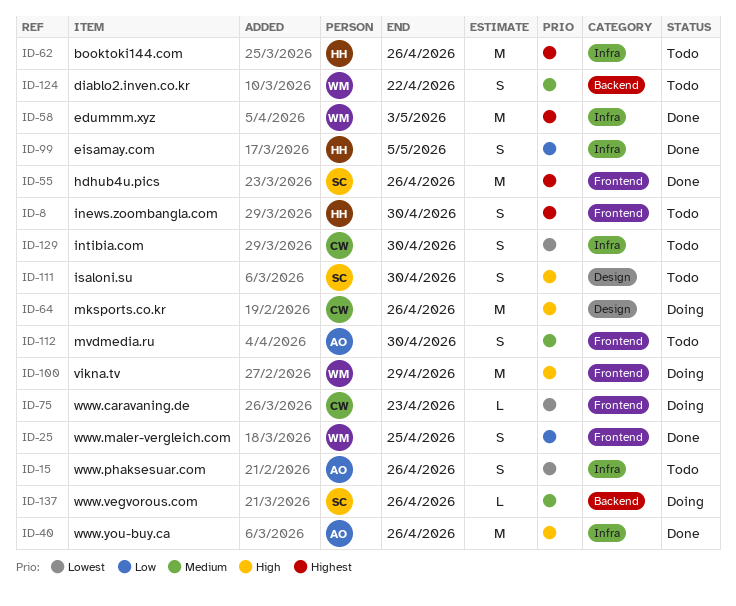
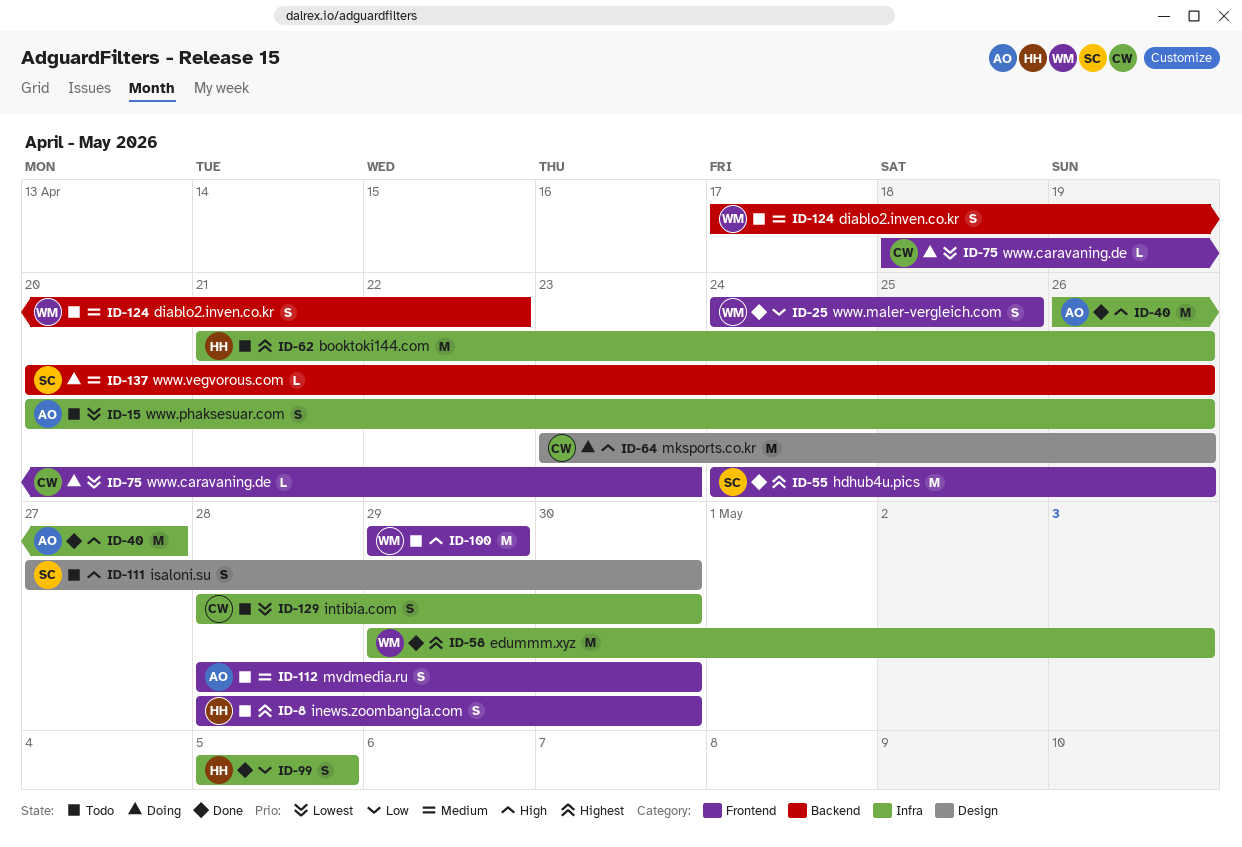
ID-40, due: Apr 26 -> Apr 27
ID-100, status: Doing -> Todo

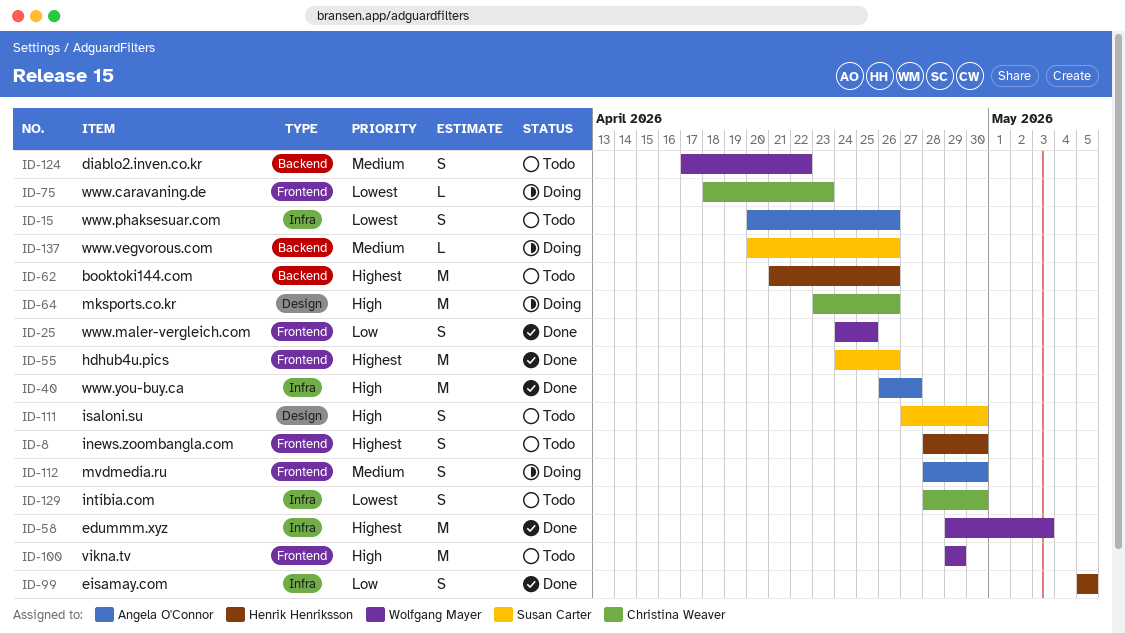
ID-62, label: Infra -> Backend
ID-112, status: Todo -> Doing

